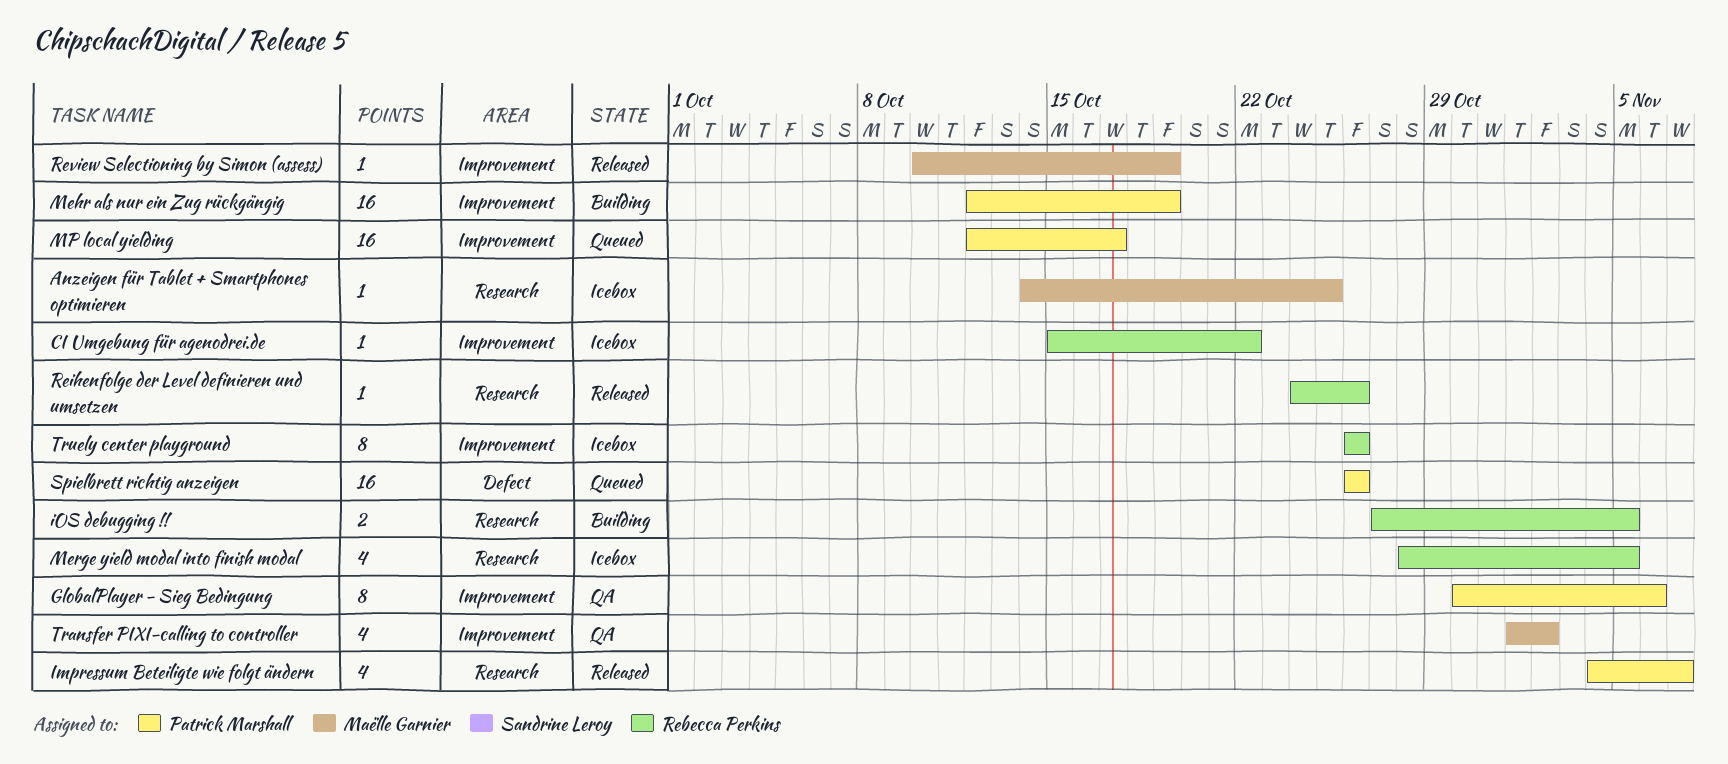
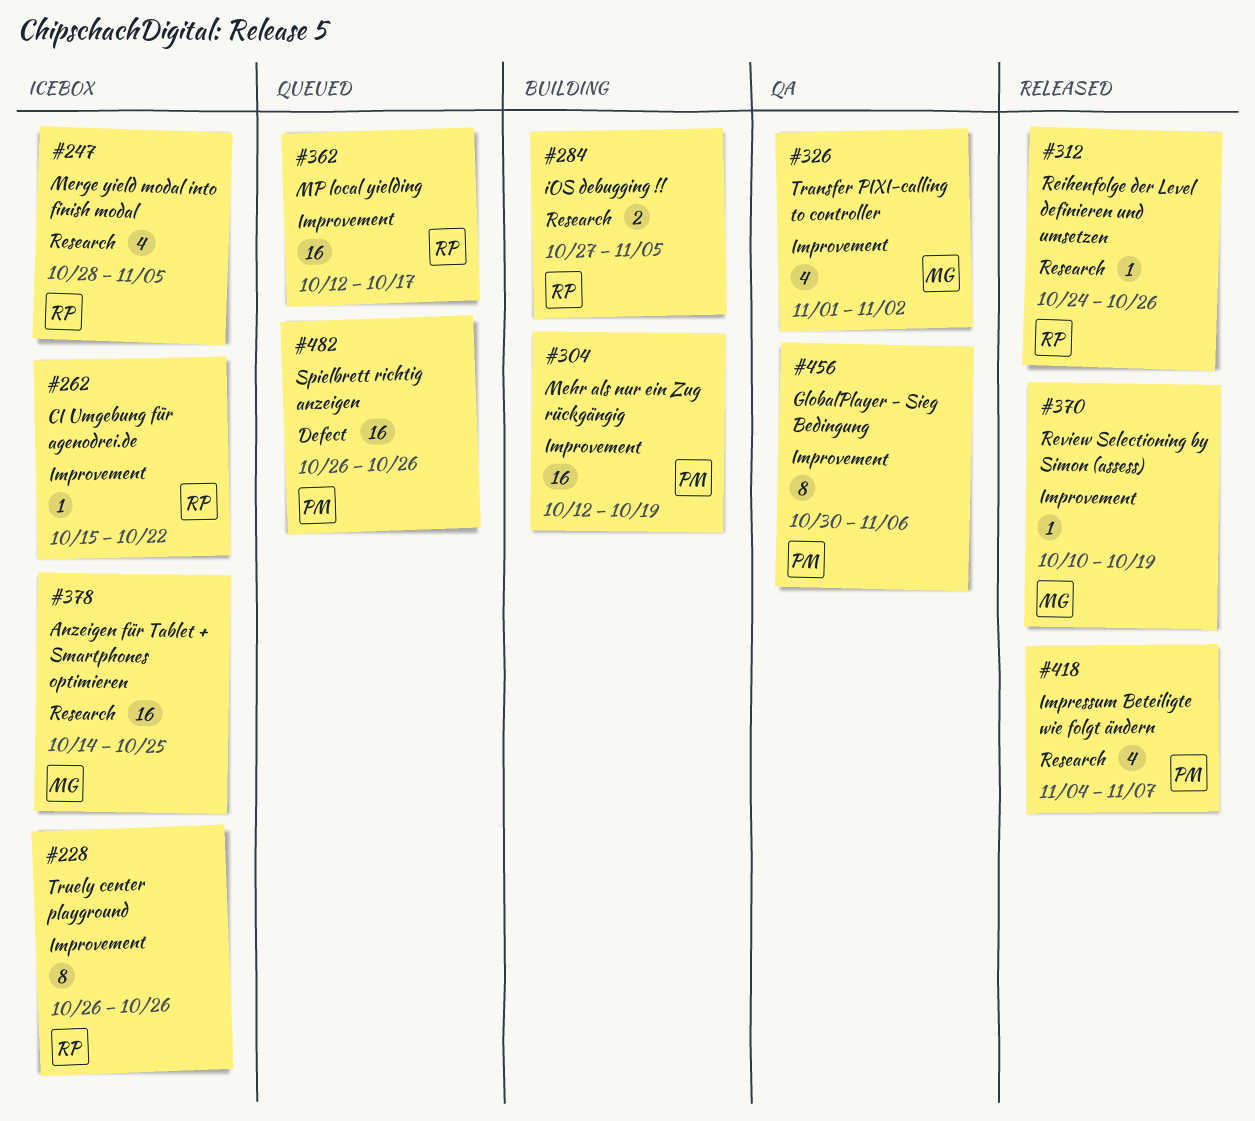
Anzeigen für Tablet + Smartphones optimieren, estimate: 1 -> 16
MP local yielding, owner: Patrick Marshall -> Rebecca Perkins

